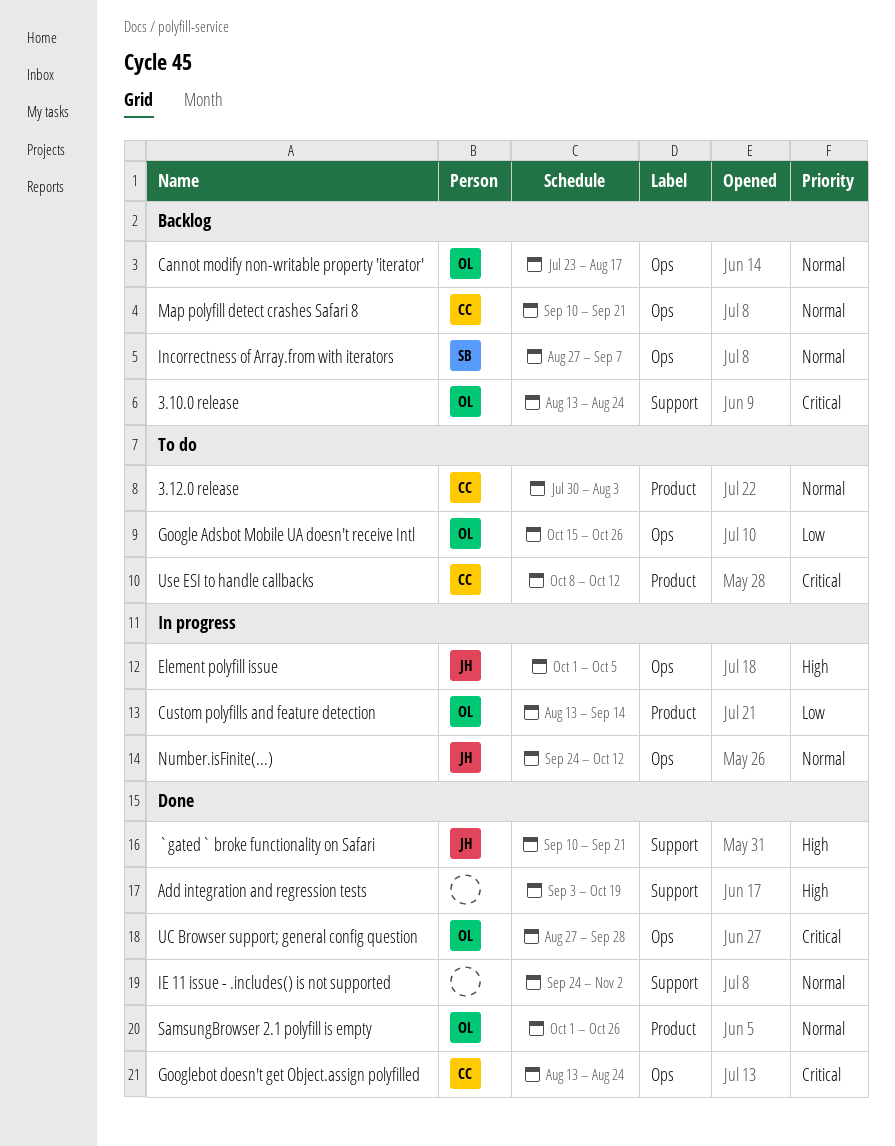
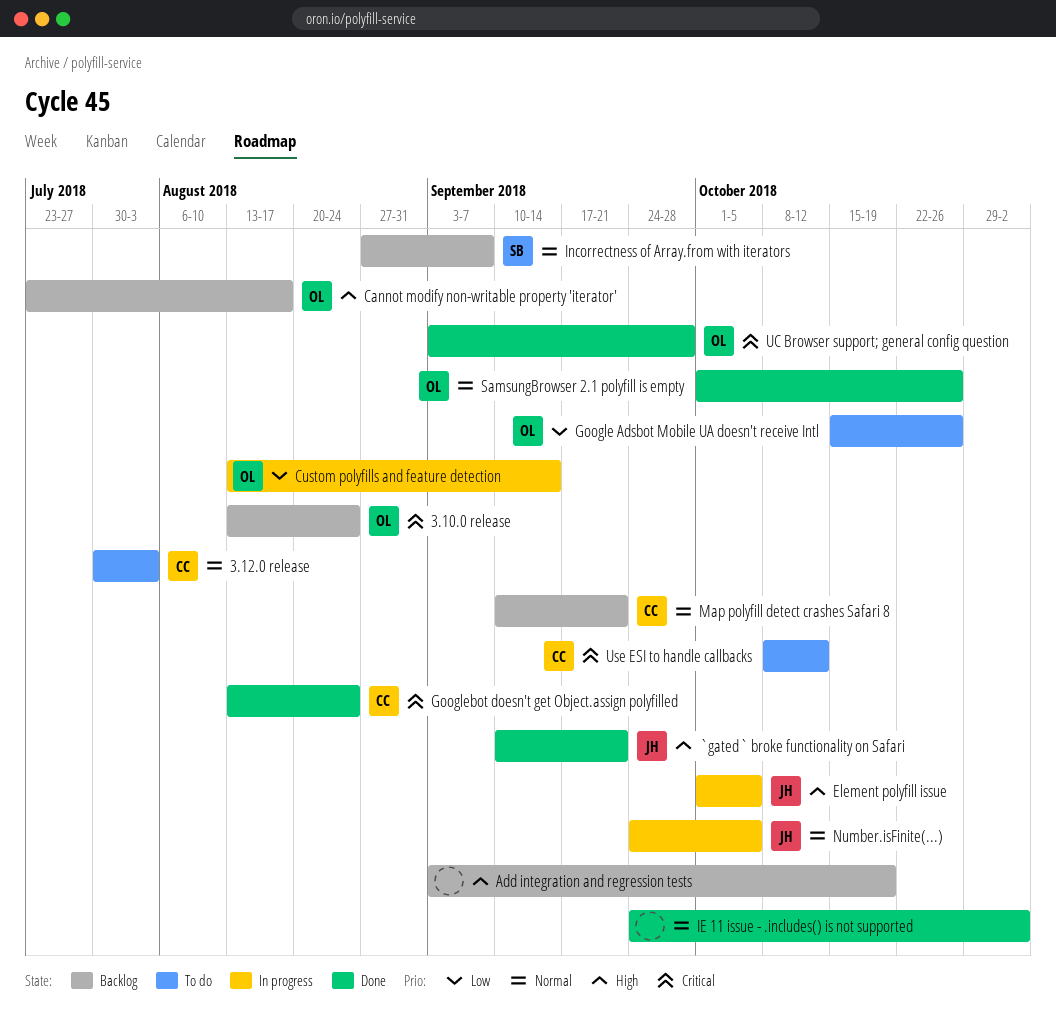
Add integration and regression tests, status: Done -> Backlog
Cannot modify non-writable property 'iterator', priority: Normal -> High
Number.isFinite(...), due: Oct 12 -> Oct 5
UC Browser support; general config question, start: Aug 27 -> Sep 3

